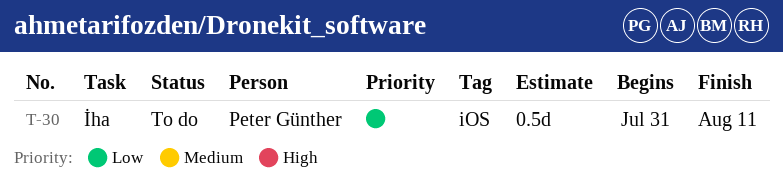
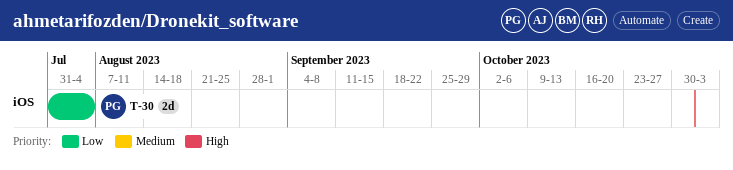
T-30, estimate: 0.5d -> 2d
T-30, due: Aug 11 -> Aug 4

